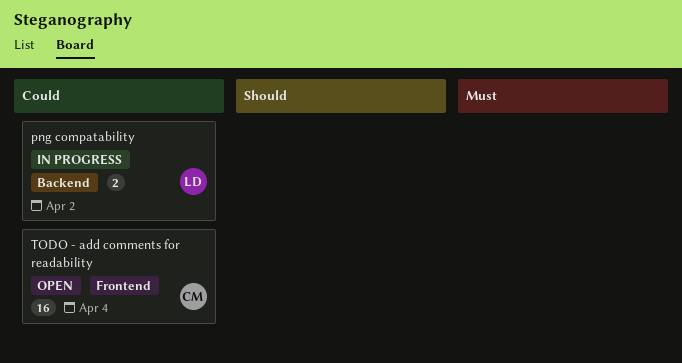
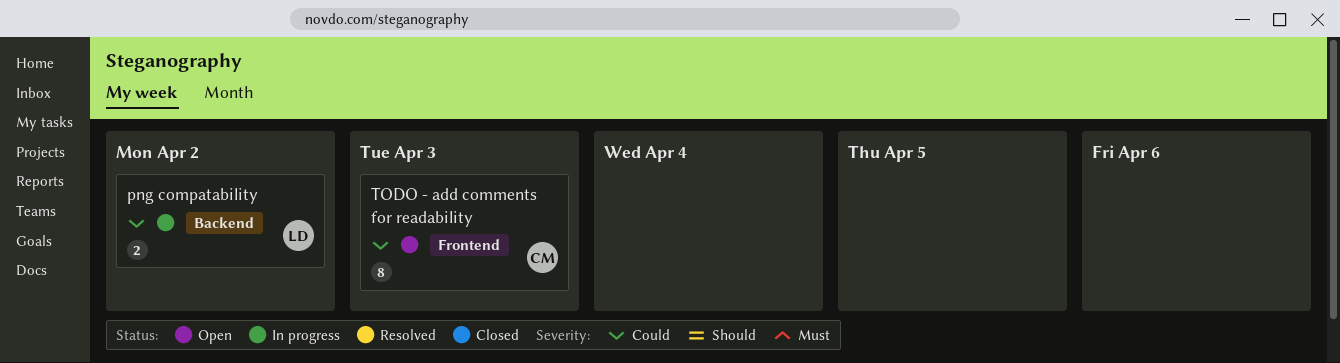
TODO - add comments for readability, estimate: 16 -> 8
TODO - add comments for readability, due: Apr 4 -> Apr 3

